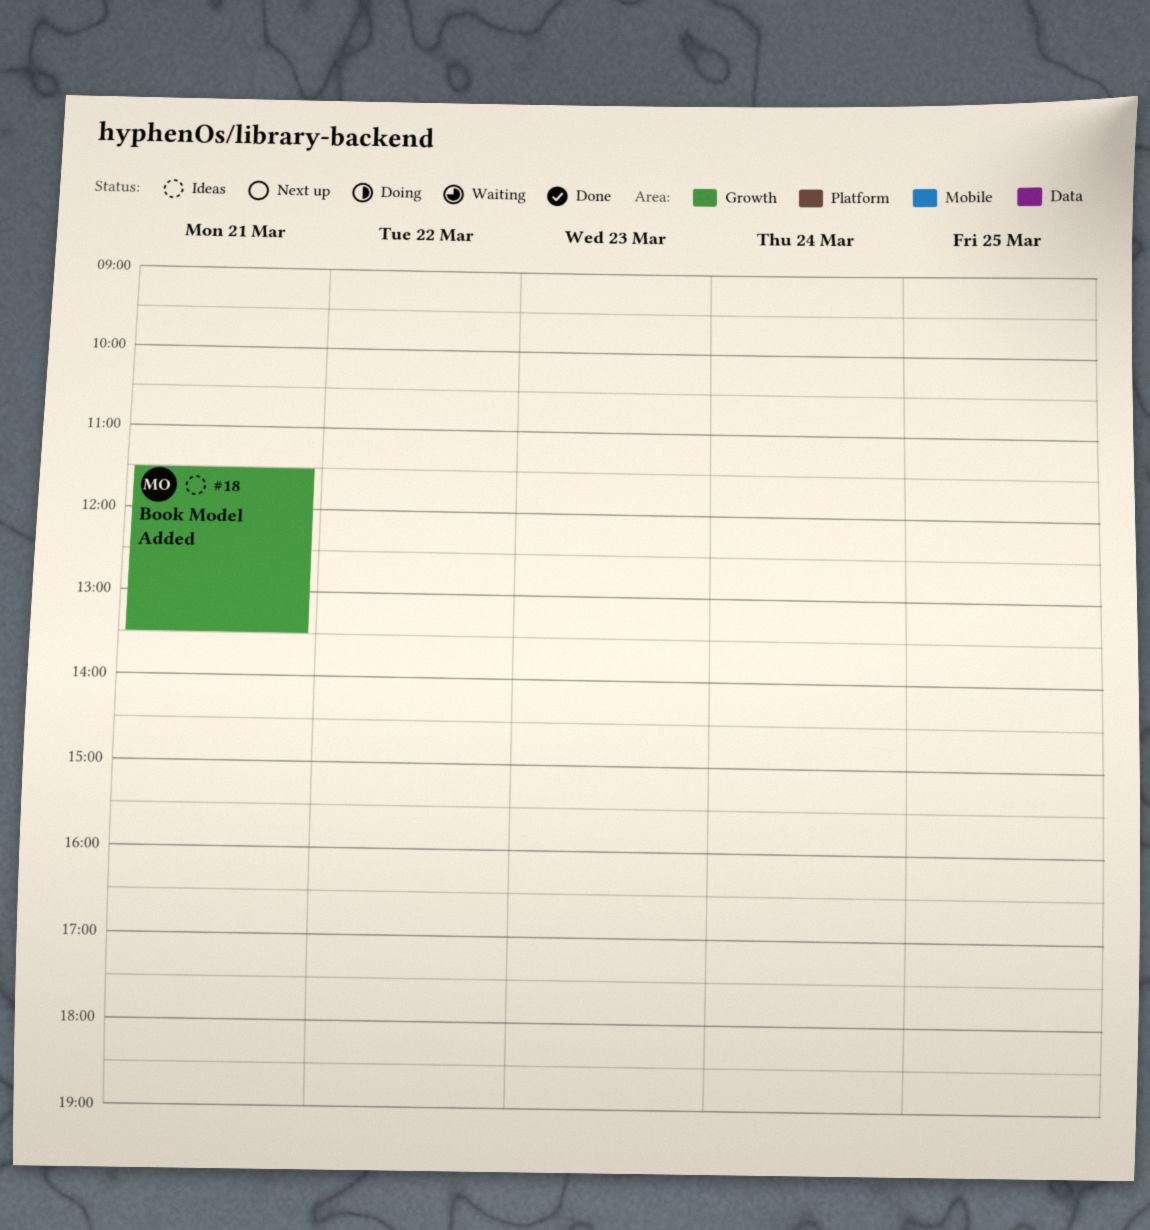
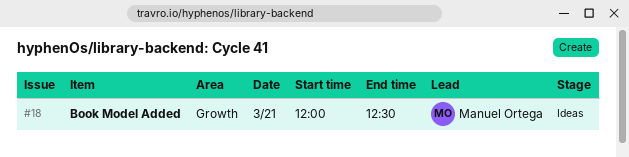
#18, begins: 11:30 -> 12:00
#18, ends: 13:30 -> 12:30

